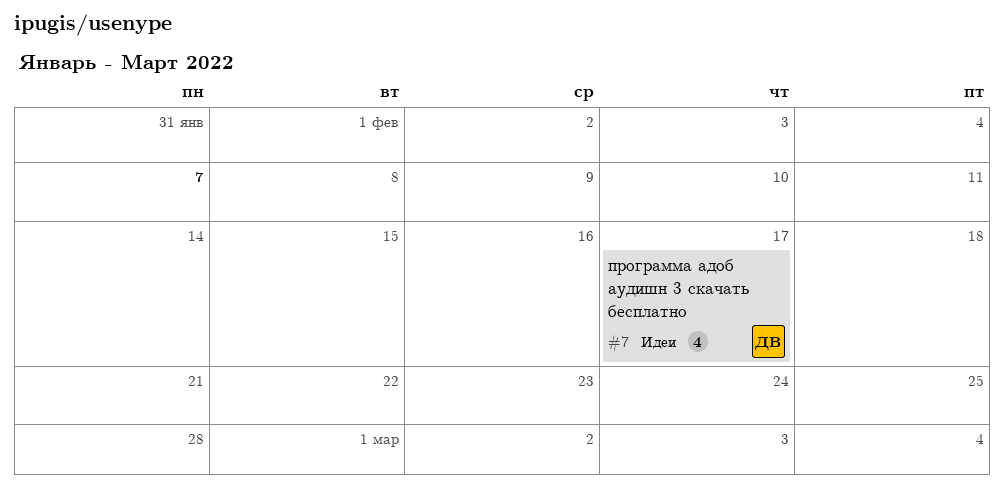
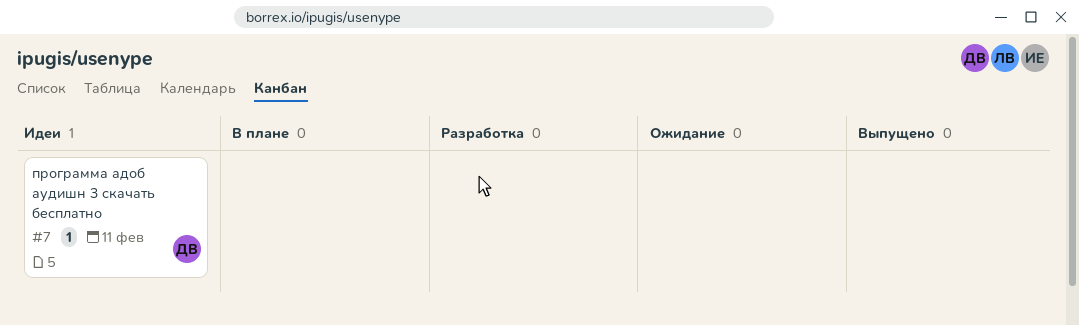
#7, estimate: 4 -> 1
#7, due: Feb 17 -> Feb 11

